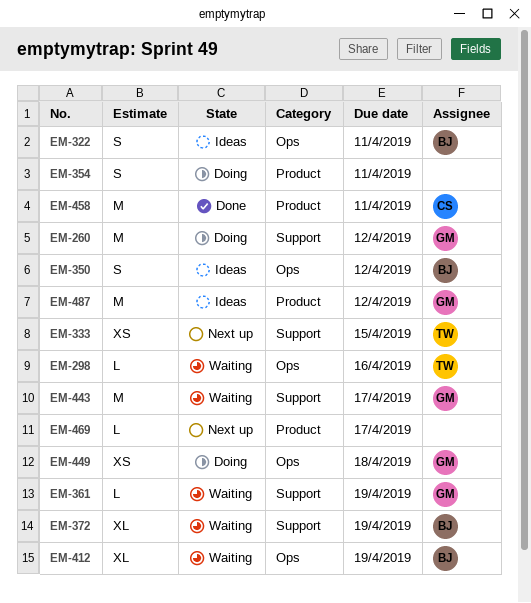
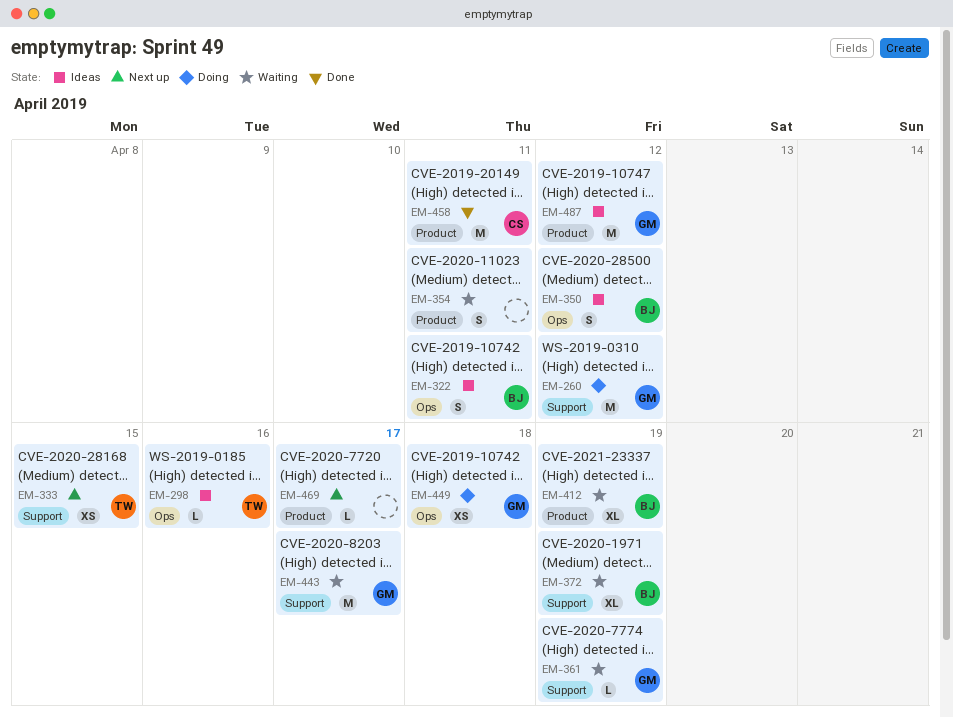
EM-298, status: Waiting -> Ideas
EM-354, status: Doing -> Waiting
EM-412, label: Ops -> Product

